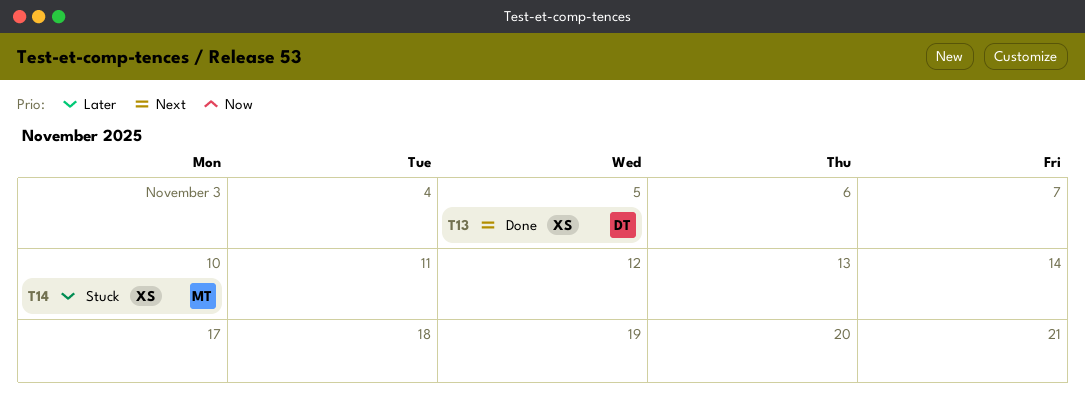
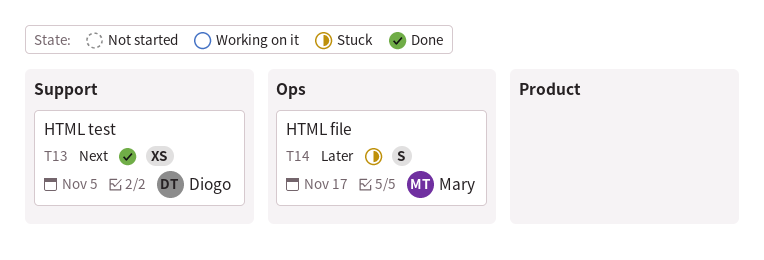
T14, estimate: XS -> S
T14, due: Nov 10 -> Nov 17

